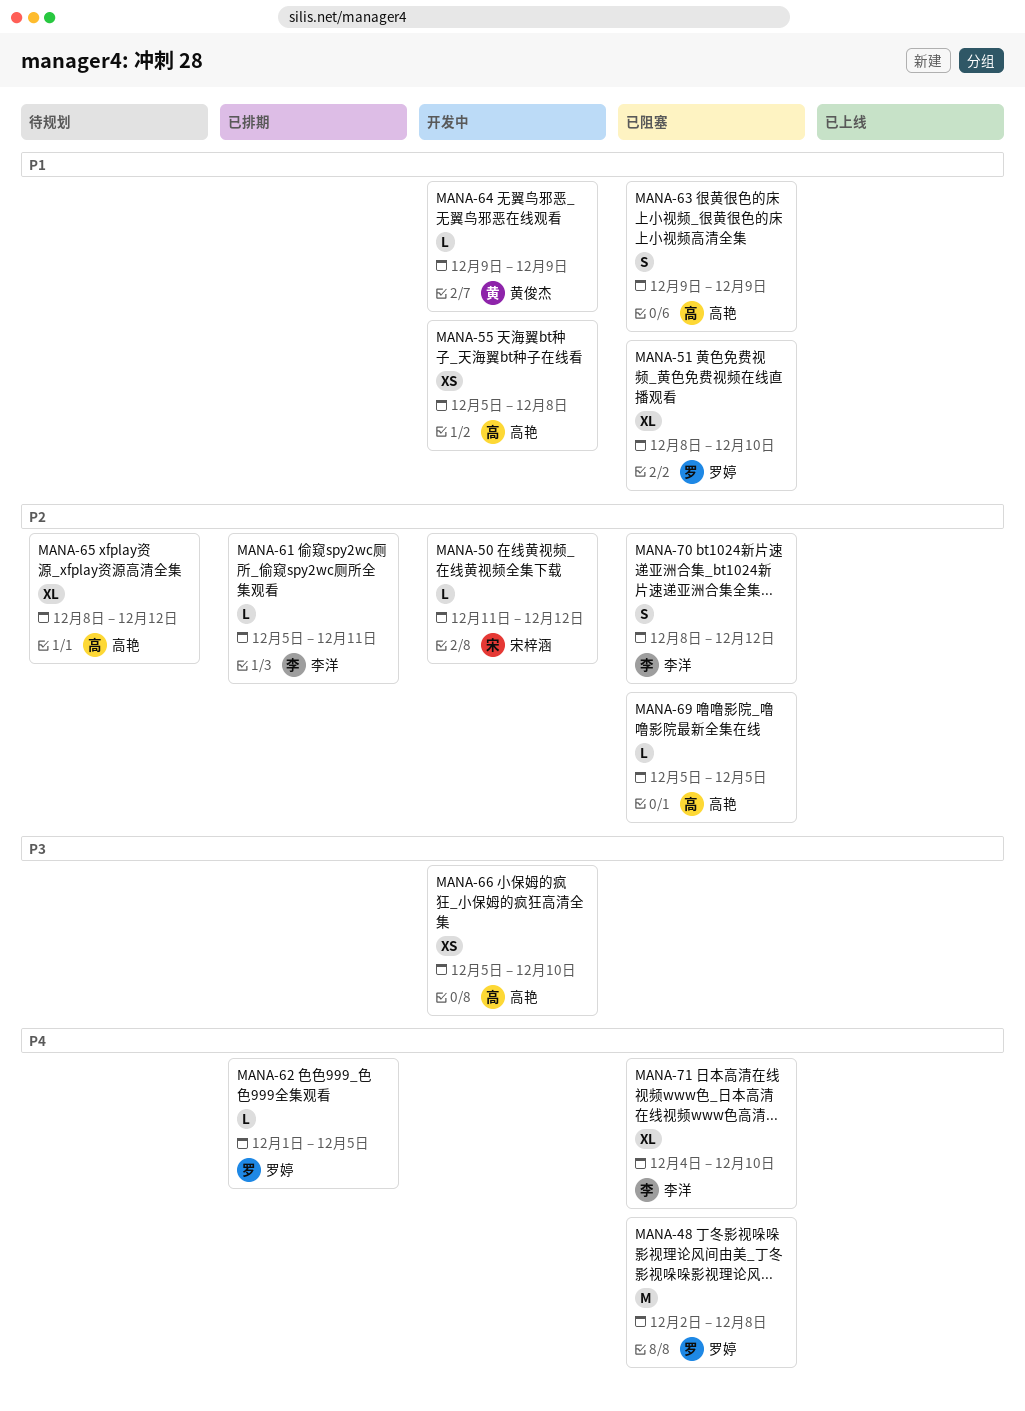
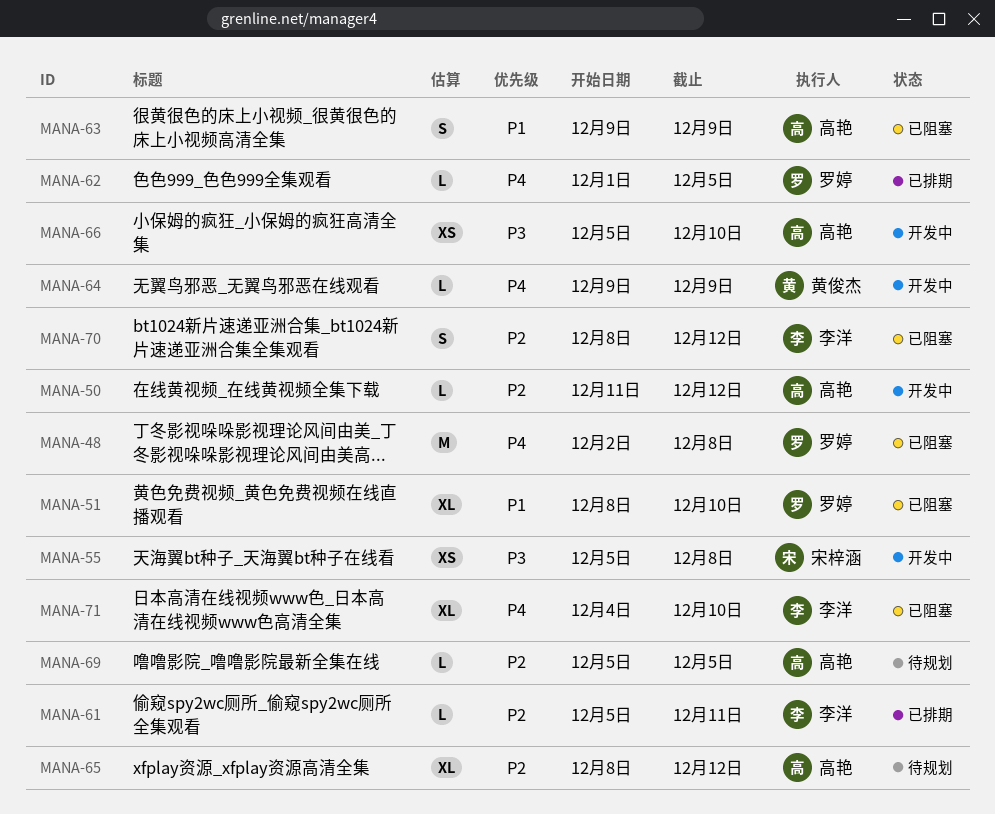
MANA-50, owner: 宋梓涵 -> 高艳
MANA-55, owner: 高艳 -> 宋梓涵
MANA-55, priority: P1 -> P3
MANA-64, priority: P1 -> P4
MANA-69, status: 已阻塞 -> 待规划

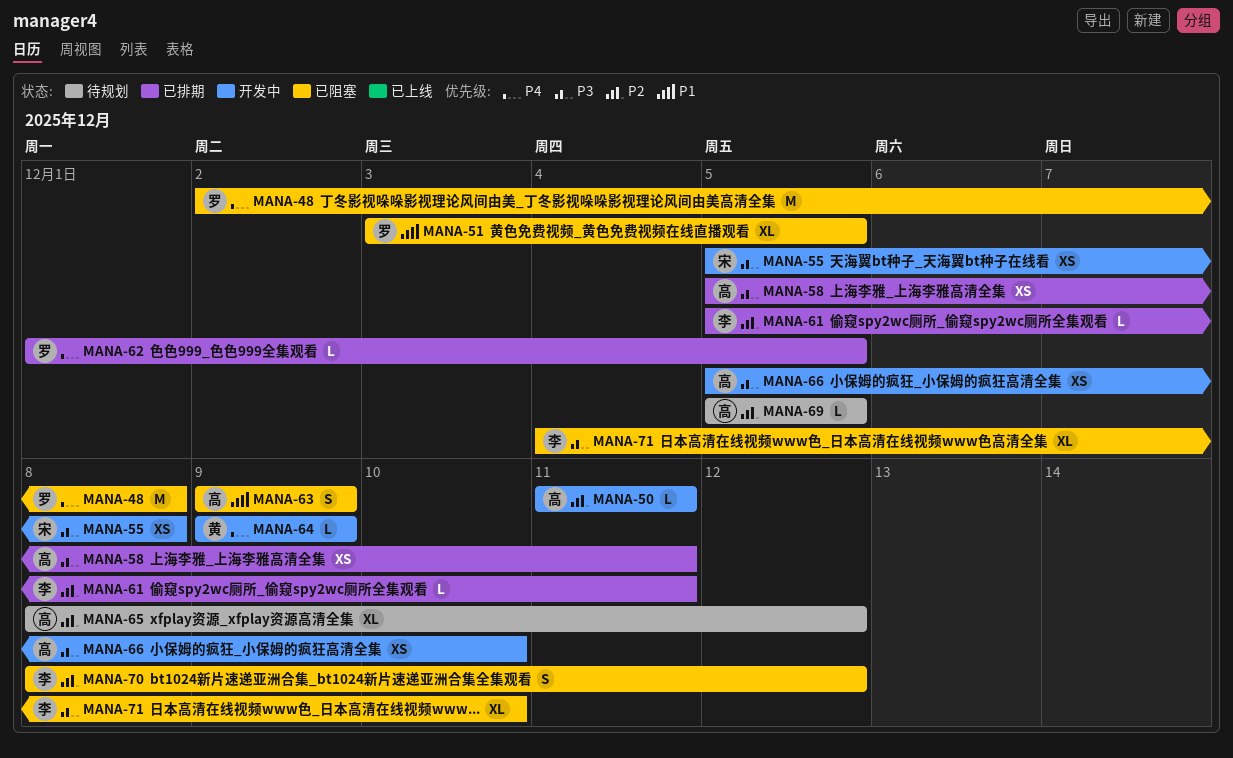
MANA-50, due: Dec 12 -> Dec 11
MANA-51, start: Dec 8 -> Dec 3
MANA-51, due: Dec 10 -> Dec 5
MANA-58: none -> present
MANA-71, priority: P4 -> P3

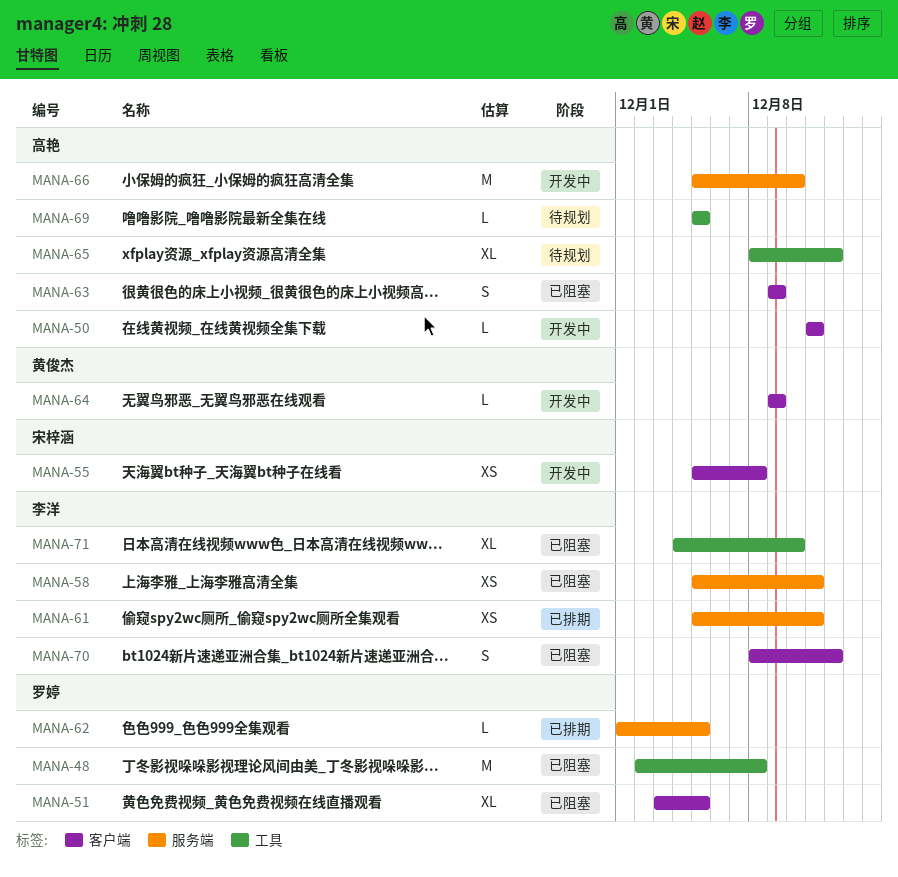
MANA-58, status: 已排期 -> 已阻塞
MANA-58, owner: 高艳 -> 李洋
MANA-61, estimate: L -> XS
MANA-66, estimate: XS -> M

